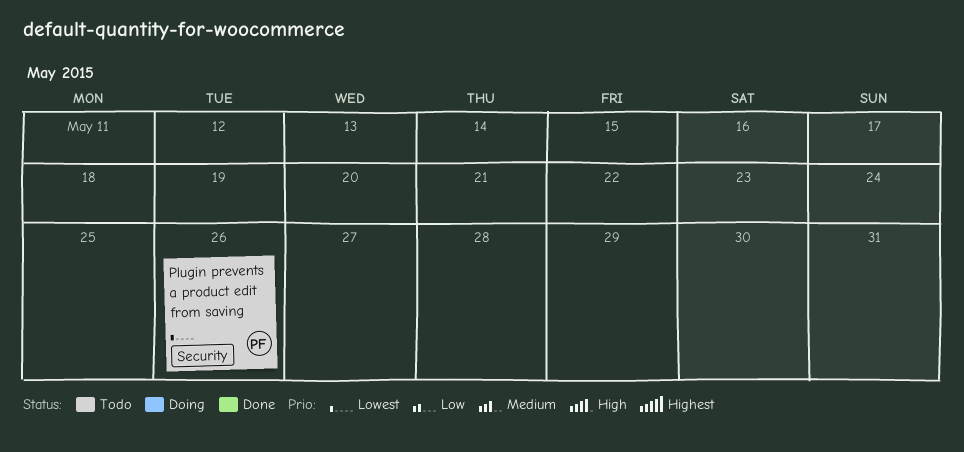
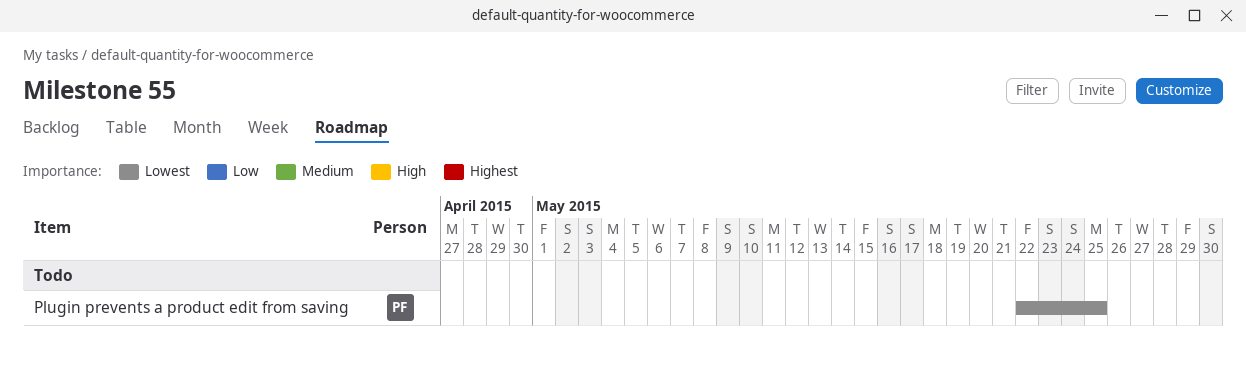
Plugin prevents a product edit from saving, due: May 26 -> May 25

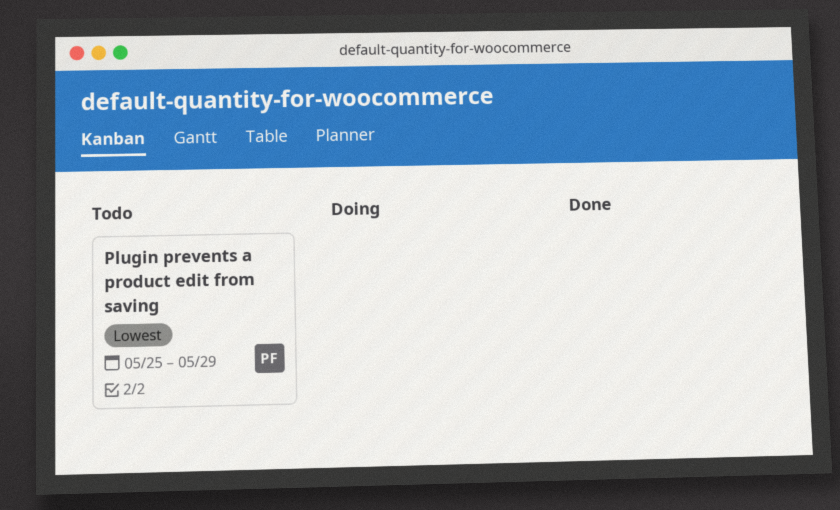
Plugin prevents a product edit from saving, start: May 22 -> May 25
Plugin prevents a product edit from saving, due: May 25 -> May 29

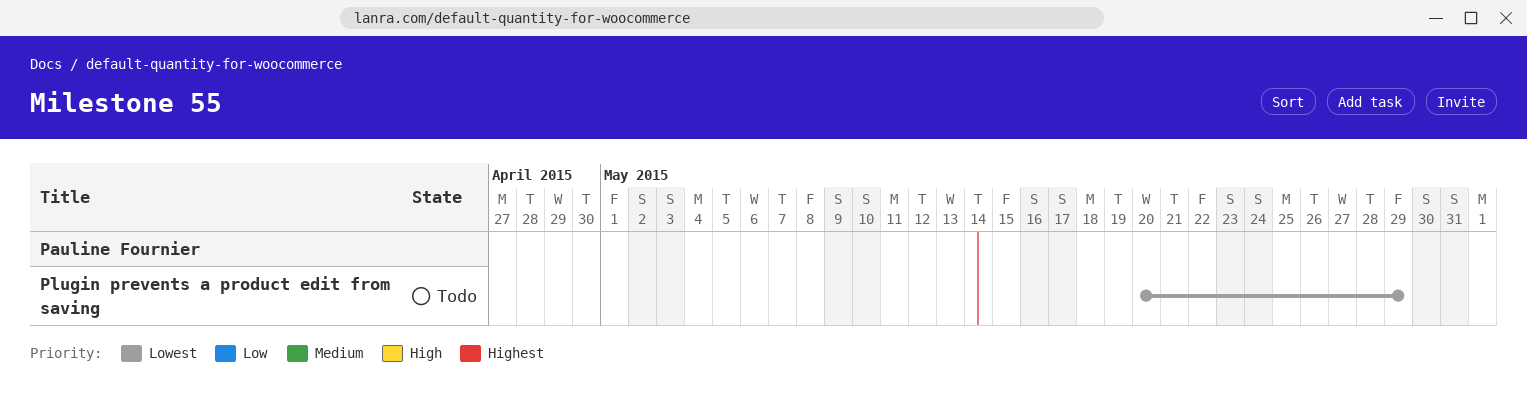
Plugin prevents a product edit from saving, start: May 25 -> May 20

